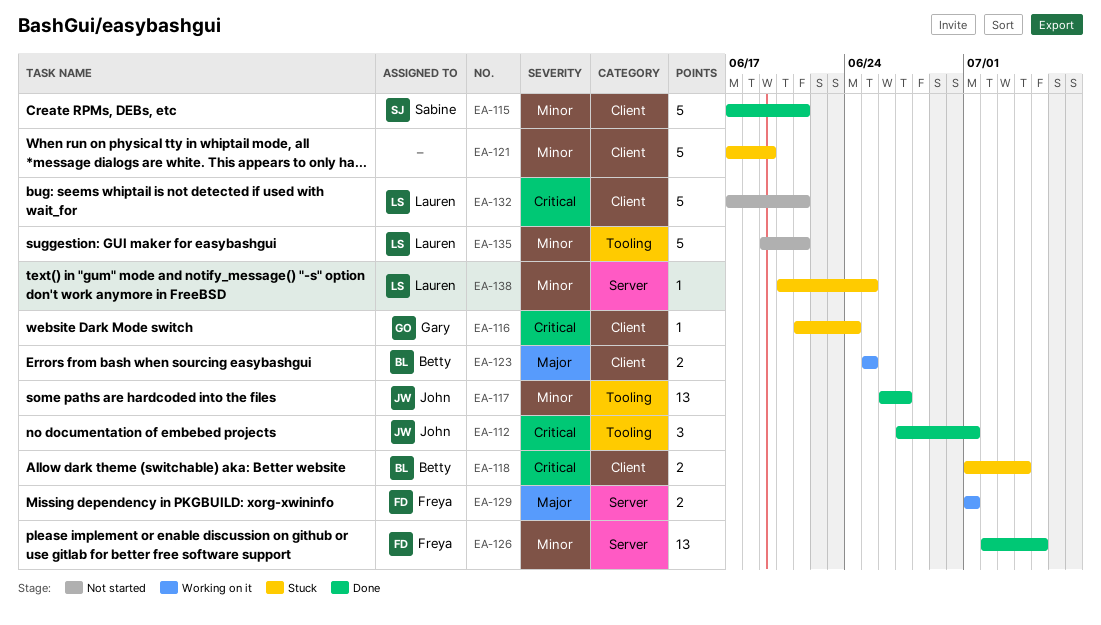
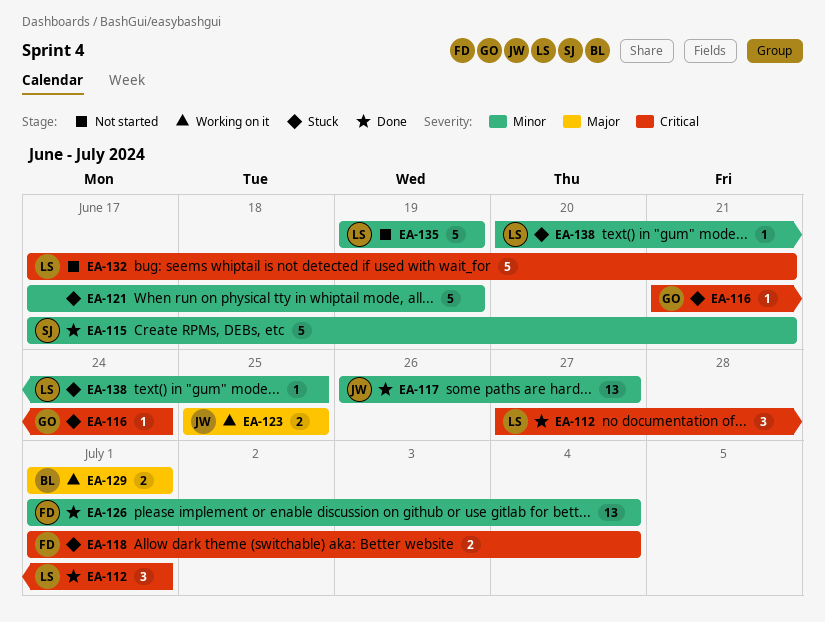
EA-112, owner: John -> Lauren
EA-118, owner: Betty -> Freya
EA-123, owner: Betty -> John
EA-126, start: Jul 2 -> Jul 1
EA-126, due: Jul 5 -> Jul 4
EA-129, owner: Freya -> Betty
EA-135, due: Jun 21 -> Jun 19

